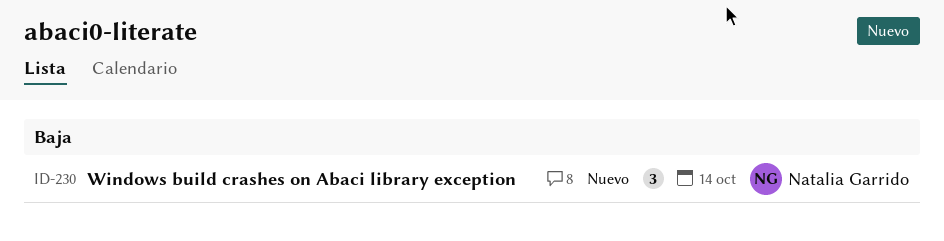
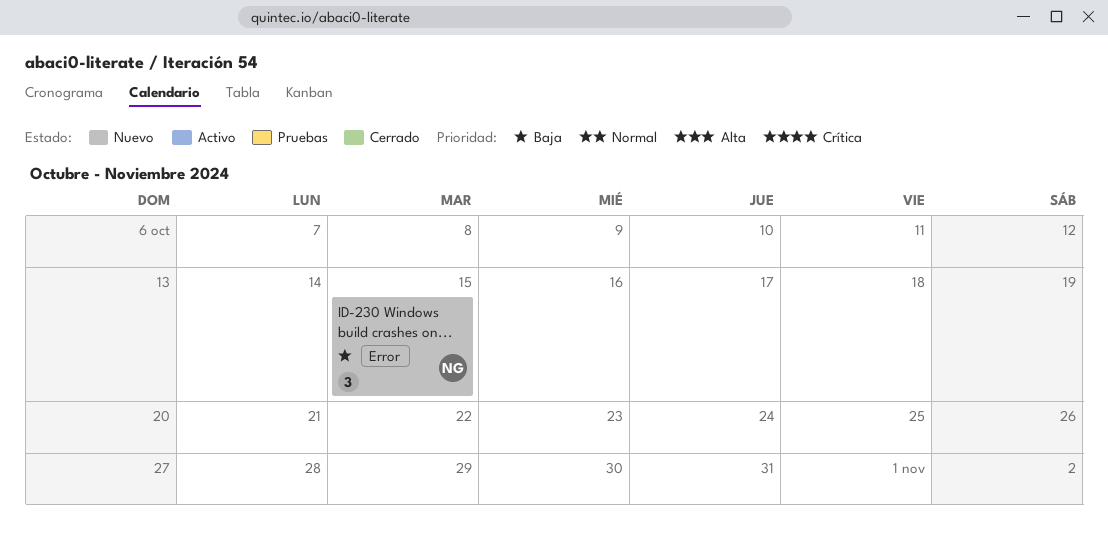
ID-230, due: Oct 14 -> Oct 15

